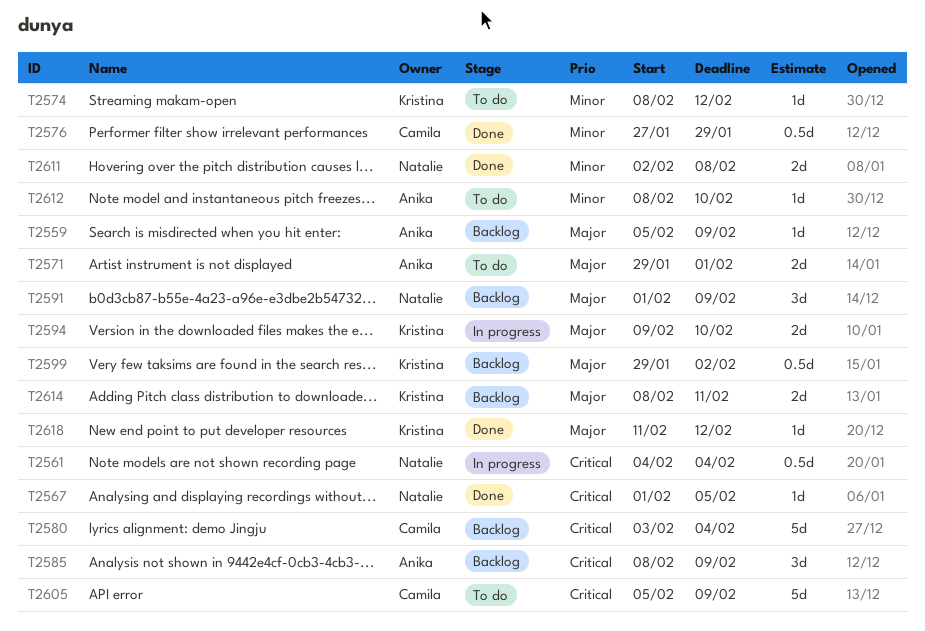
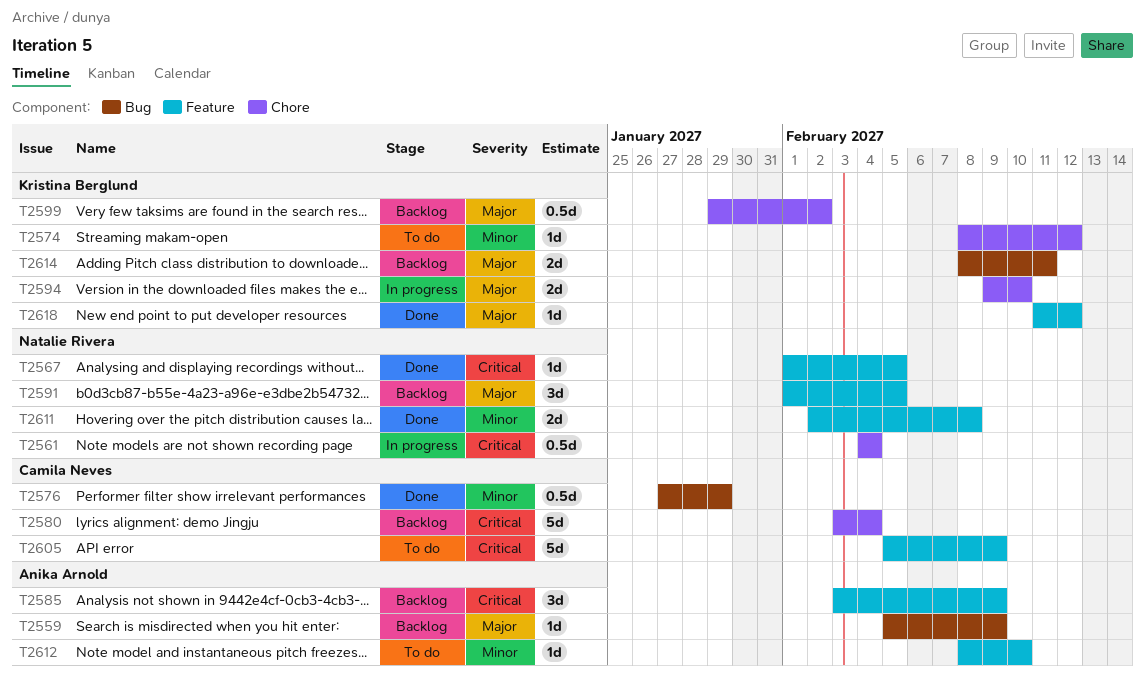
T2571: present -> none
T2585, start: Feb 8 -> Feb 3
T2591, due: Feb 9 -> Feb 5

